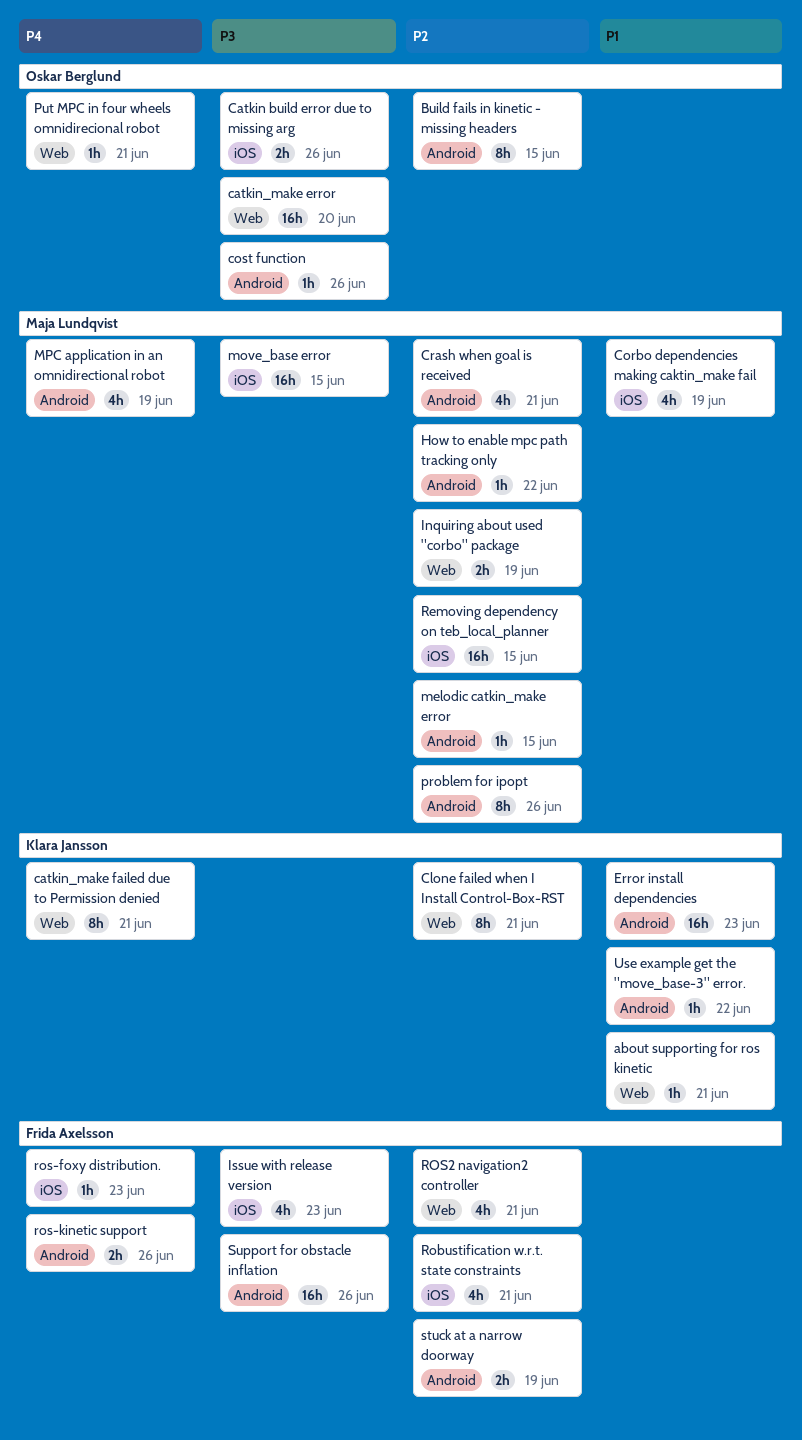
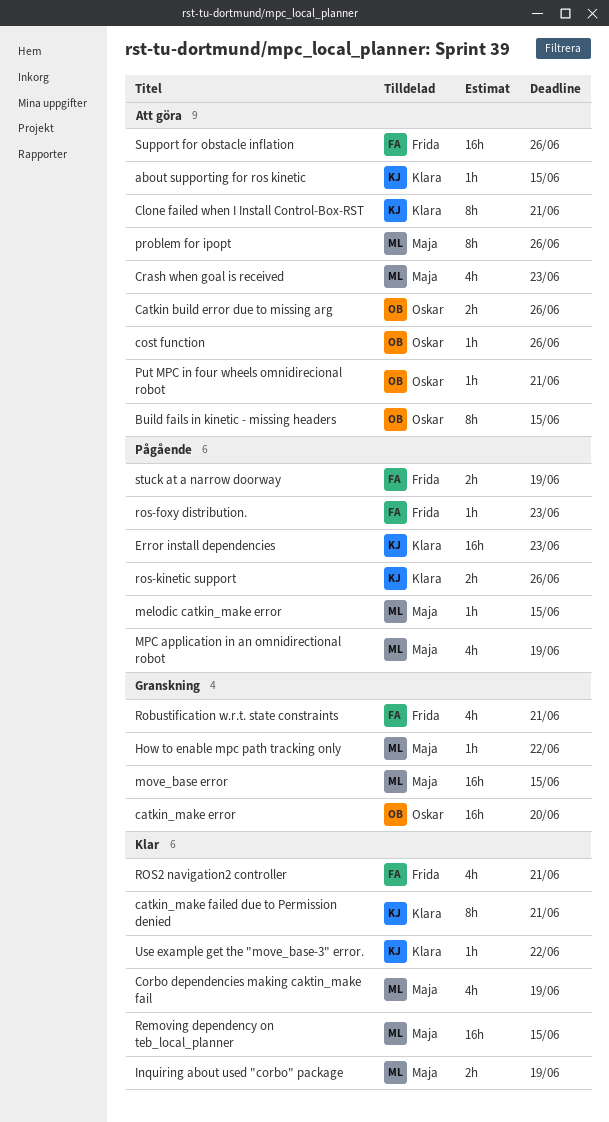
about supporting for ros kinetic, due: Jun 21 -> Jun 15
Crash when goal is received, due: Jun 21 -> Jun 23
Issue with release version: present -> none
ros-kinetic support, owner: Frida Axelsson -> Klara Jansson

